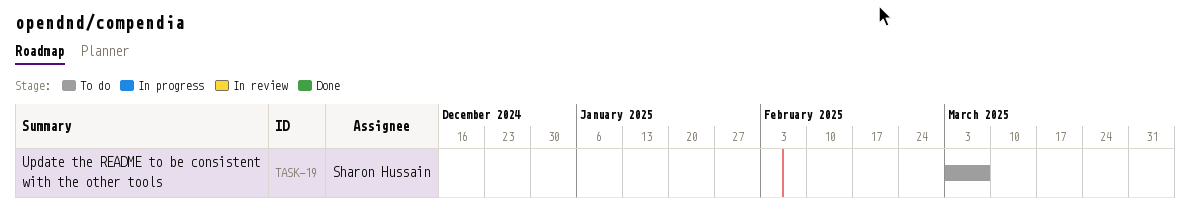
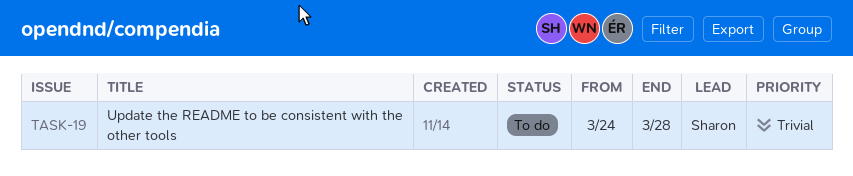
TASK-19, start: Mar 3 -> Mar 24
TASK-19, due: Mar 7 -> Mar 28

